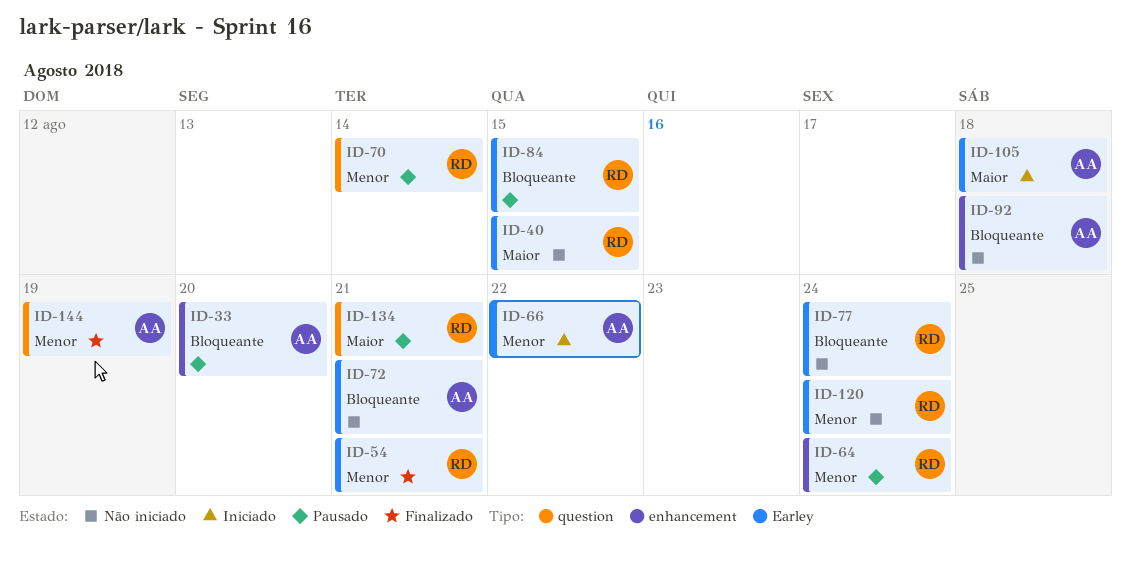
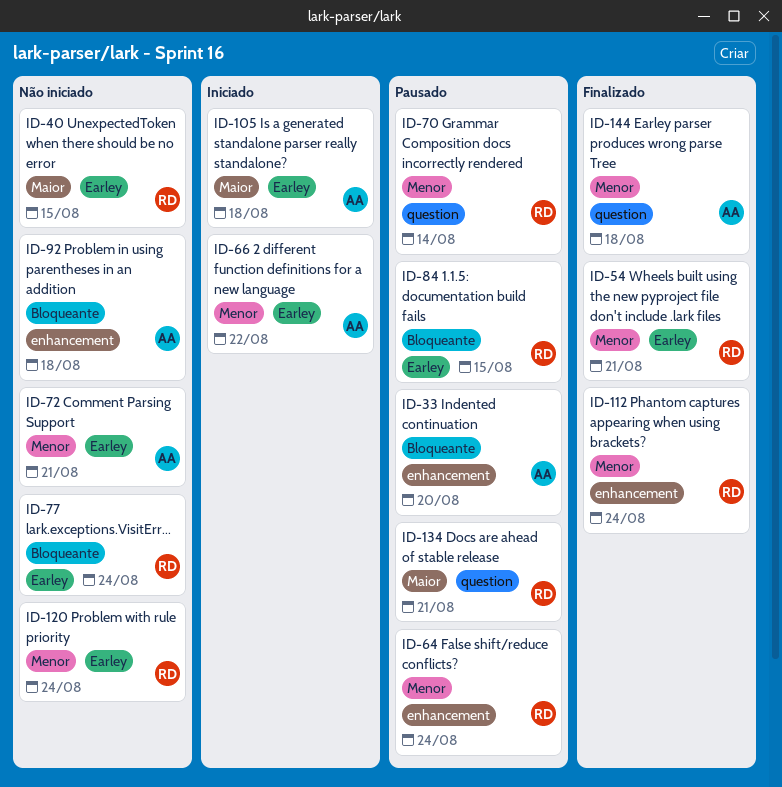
ID-72, priority: Bloqueante -> Menor
ID-112: none -> present
ID-144, due: Aug 19 -> Aug 18

